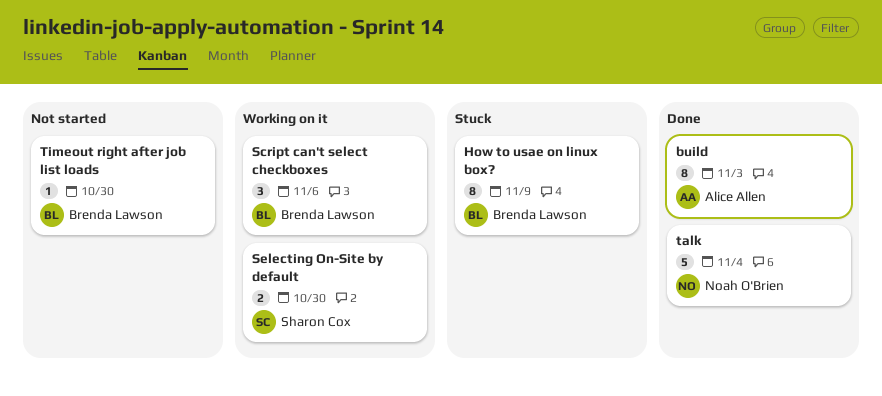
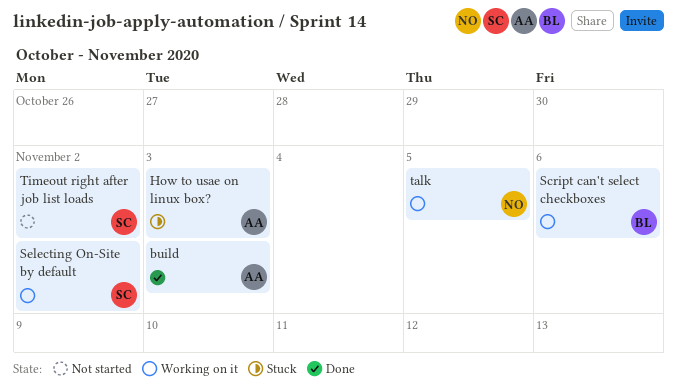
How to usae on linux box?, owner: Brenda Lawson -> Alice Allen
How to usae on linux box?, due: Nov 9 -> Nov 3
Selecting On-Site by default, due: Oct 30 -> Nov 2
talk, status: Done -> Working on it
talk, due: Nov 4 -> Nov 5
Timeout right after job list loads, owner: Brenda Lawson -> Sharon Cox
Timeout right after job list loads, due: Oct 30 -> Nov 2

